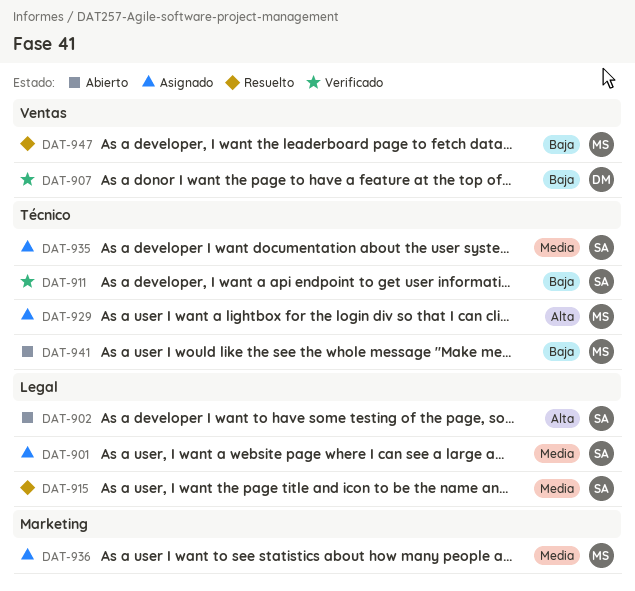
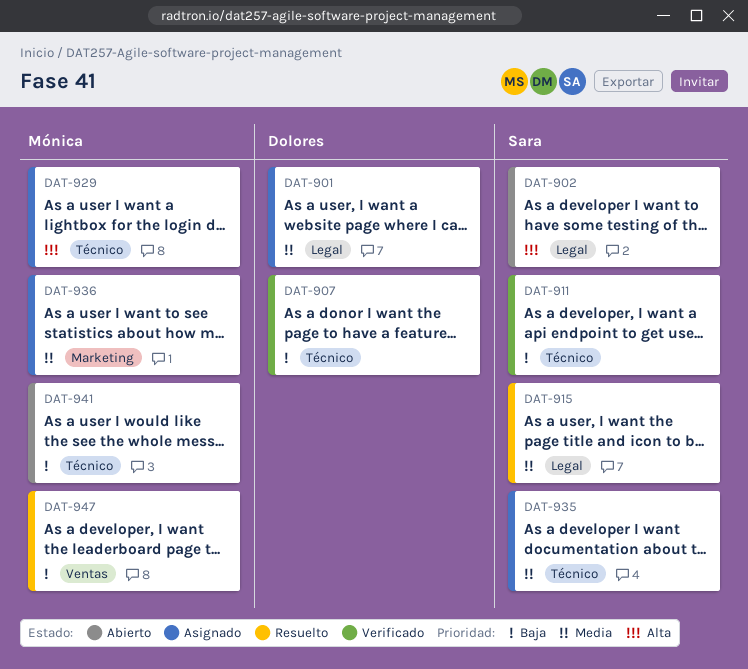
DAT-901, owner: Sara -> Dolores
DAT-907, label: Ventas -> Técnico

